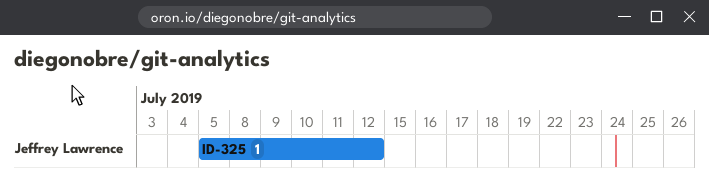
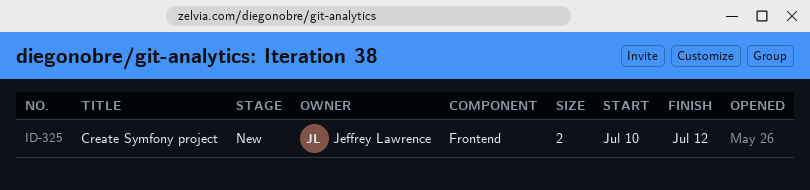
ID-325, estimate: 1 -> 2
ID-325, start: Jul 5 -> Jul 10

